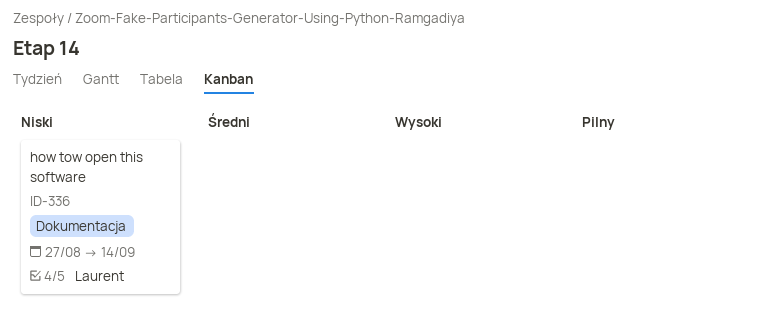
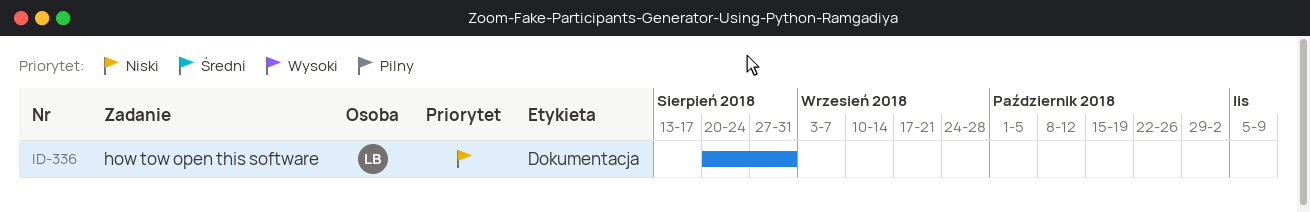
ID-336, start: Aug 27 -> Aug 20
ID-336, due: Sep 14 -> Aug 31

